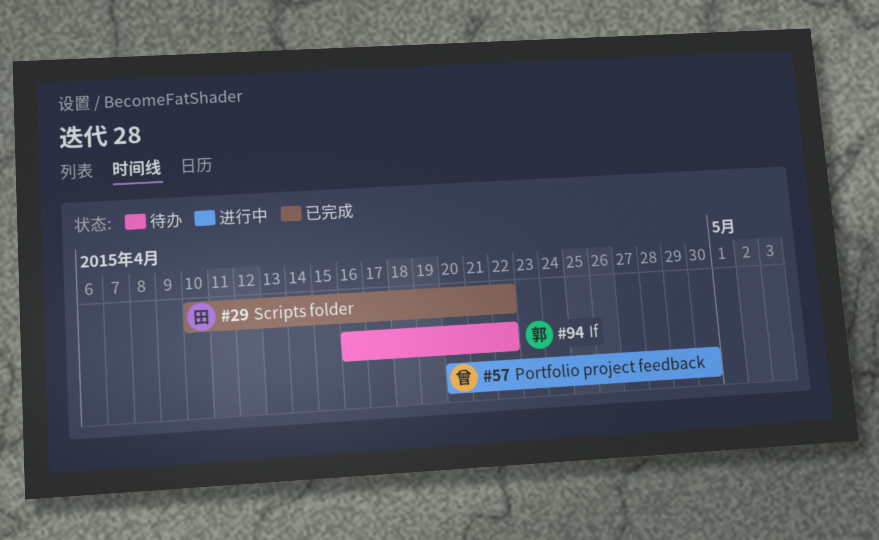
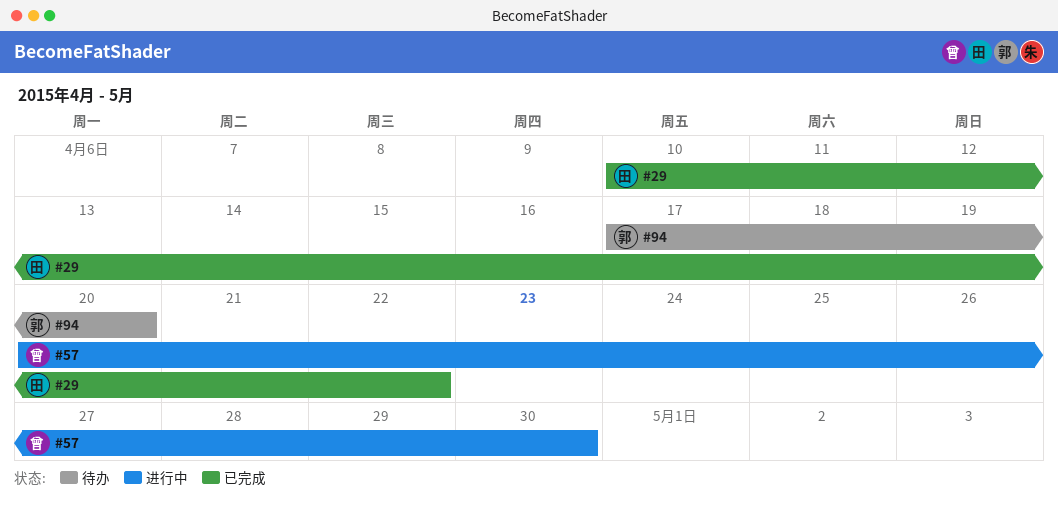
#94, start: Apr 16 -> Apr 17
#94, due: Apr 22 -> Apr 20

